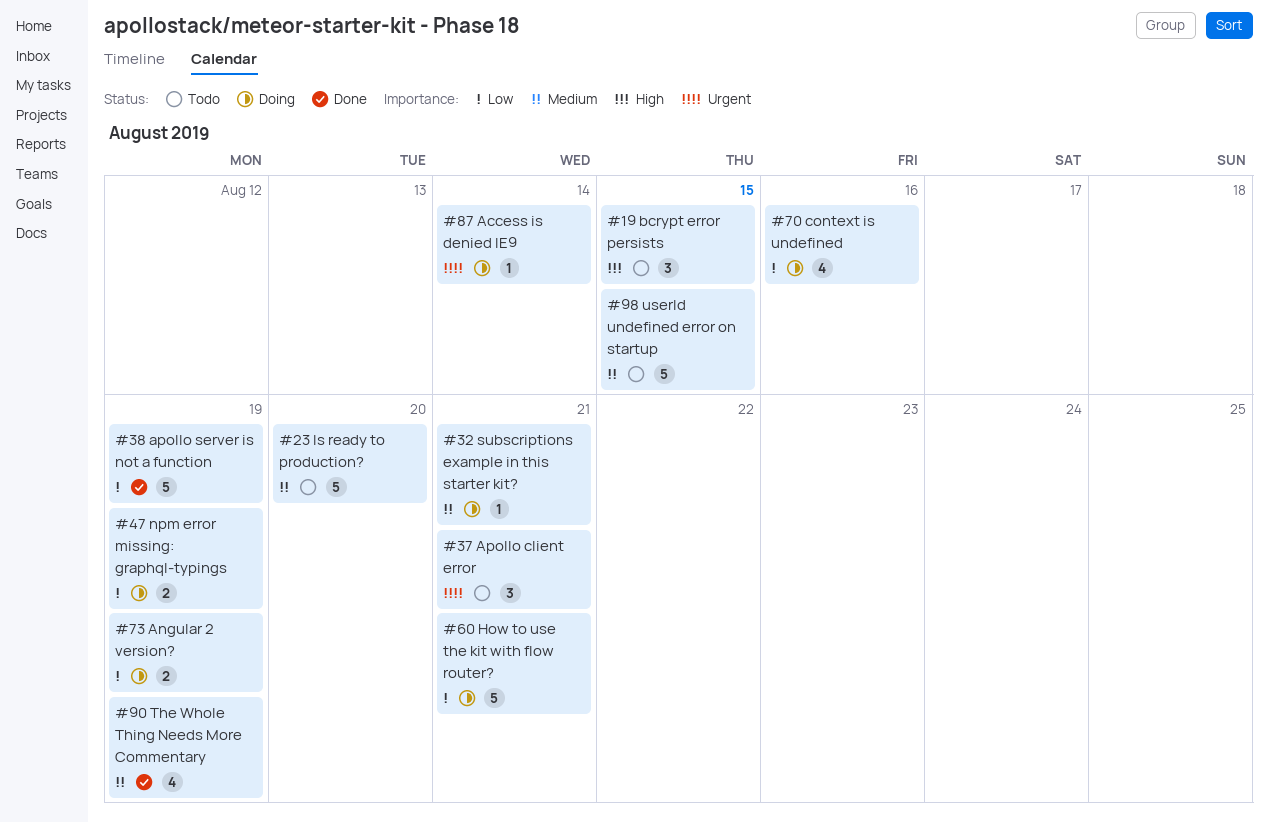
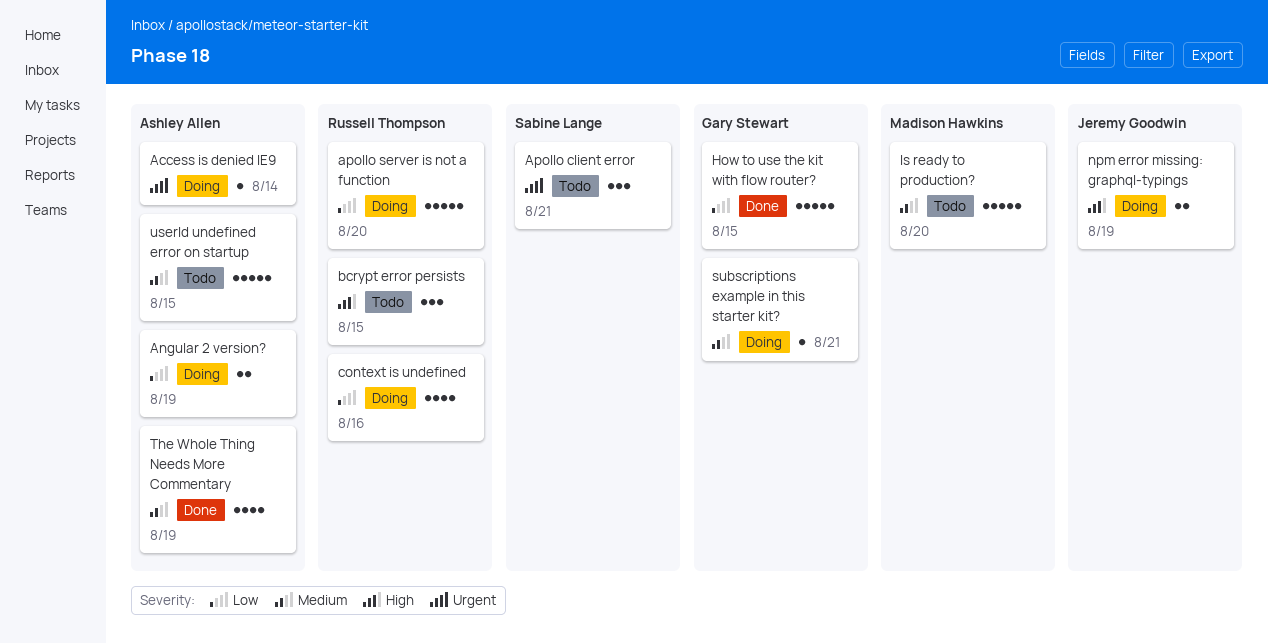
apollo server is not a function, status: Done -> Doing
apollo server is not a function, due: Aug 19 -> Aug 20
How to use the kit with flow router?, status: Doing -> Done
How to use the kit with flow router?, due: Aug 21 -> Aug 15
npm error missing: graphql-typings, priority: Low -> High

